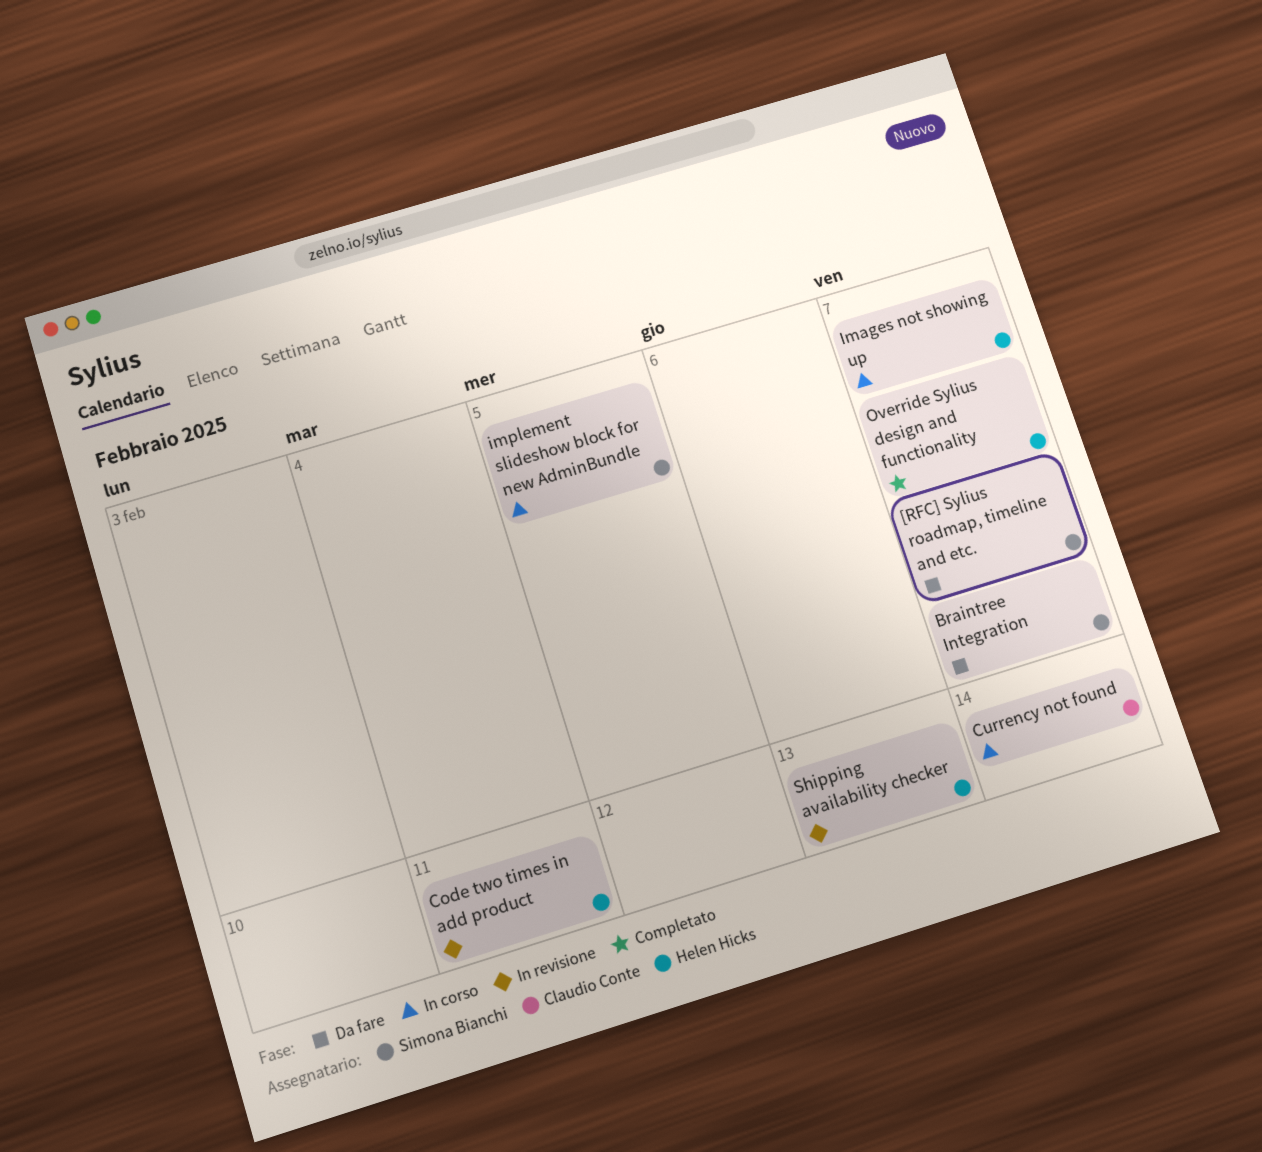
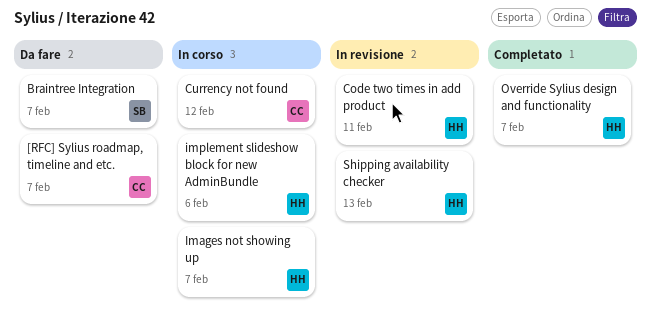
[RFC] Sylius roadmap, timeline and etc., owner: Simona Bianchi -> Claudio Conte
Currency not found, due: Feb 14 -> Feb 12
implement slideshow block for new AdminBundle, owner: Simona Bianchi -> Helen Hicks
implement slideshow block for new AdminBundle, due: Feb 5 -> Feb 6

